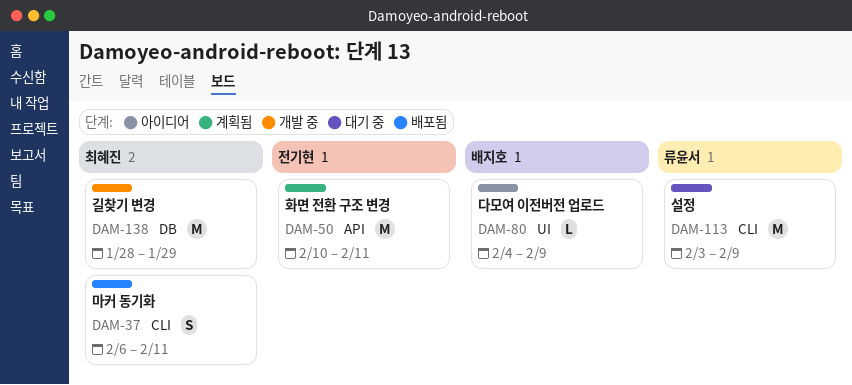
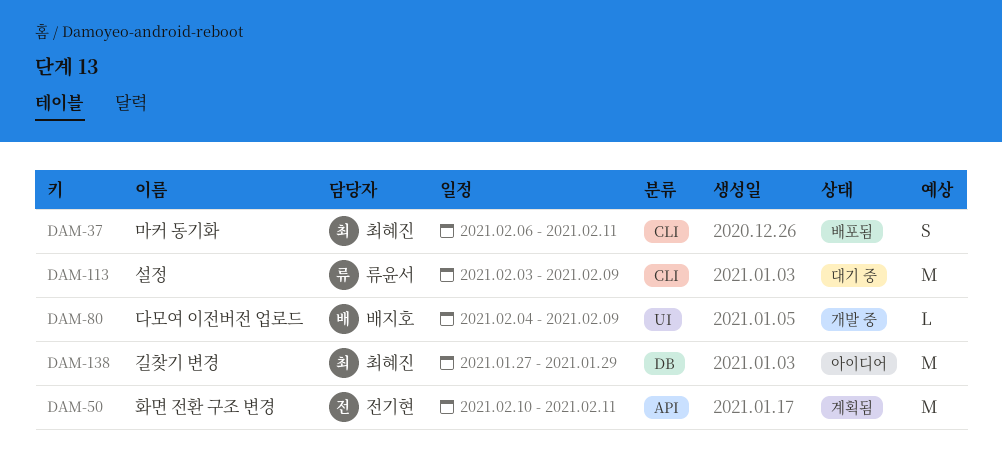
DAM-80, status: 아이디어 -> 개발 중
DAM-138, status: 개발 중 -> 아이디어
DAM-138, start: Jan 28 -> Jan 27

